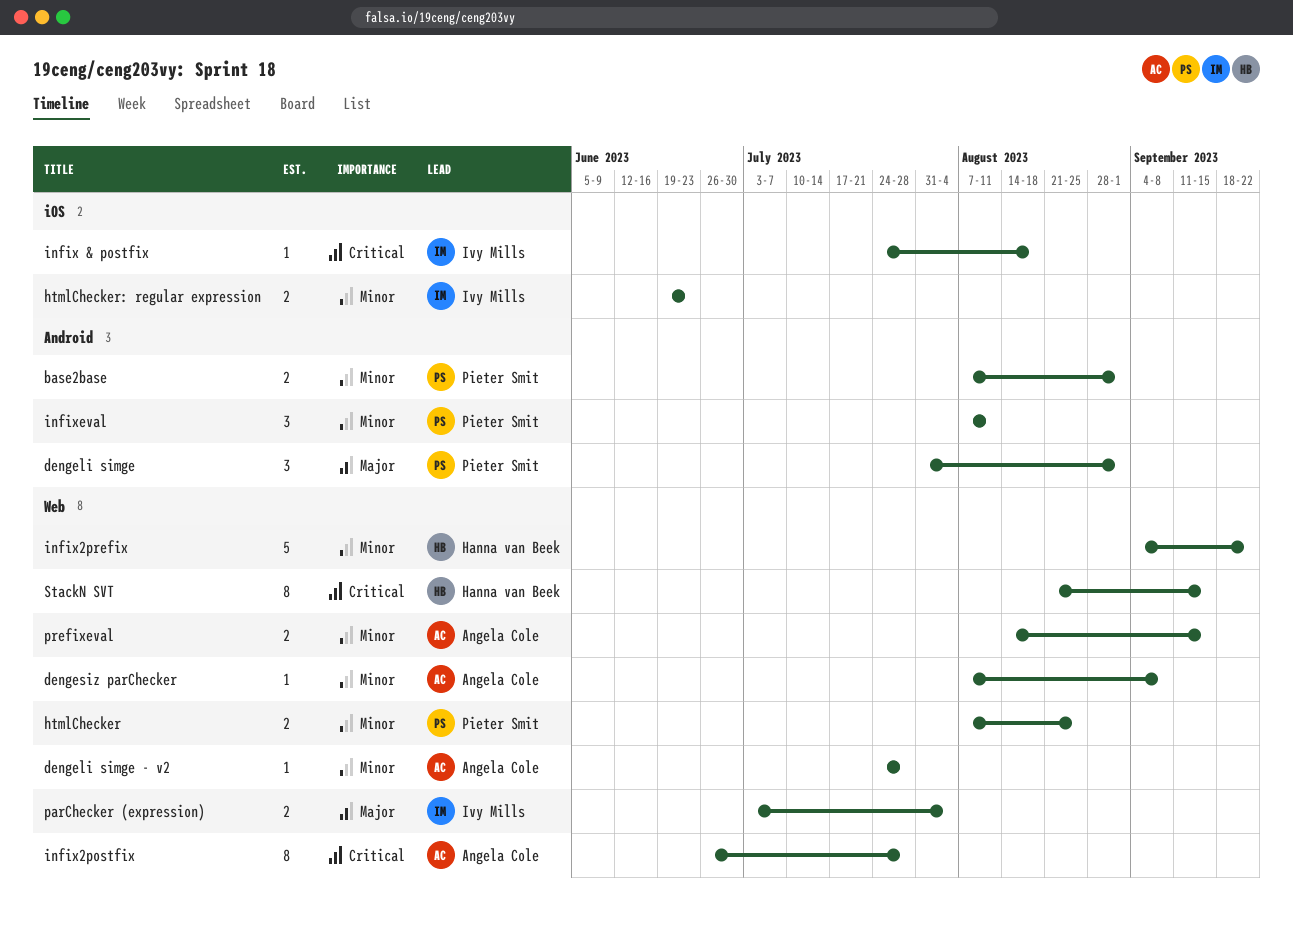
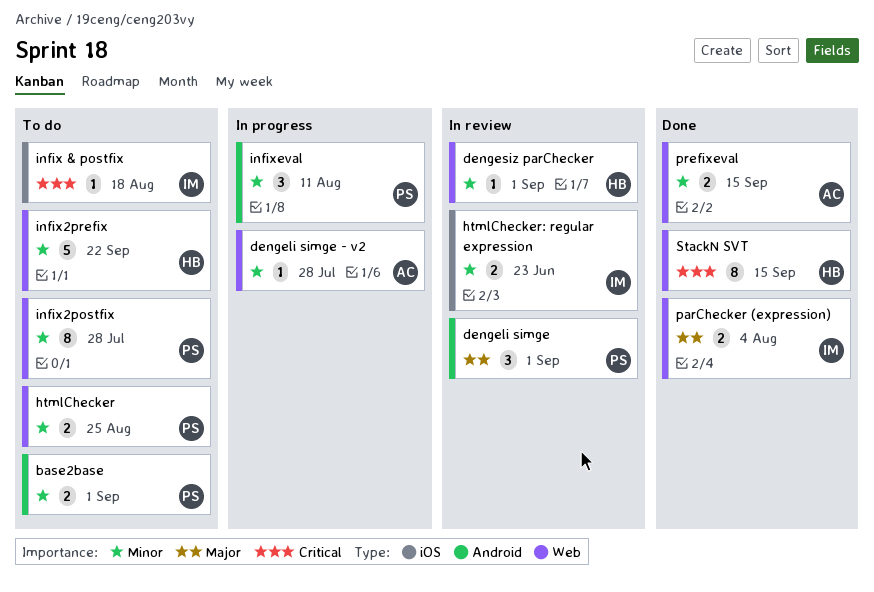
dengesiz parChecker, owner: Angela Cole -> Hanna van Beek
dengesiz parChecker, due: Sep 8 -> Sep 1
infix2postfix, owner: Angela Cole -> Pieter Smit
infix2postfix, priority: Critical -> Minor

